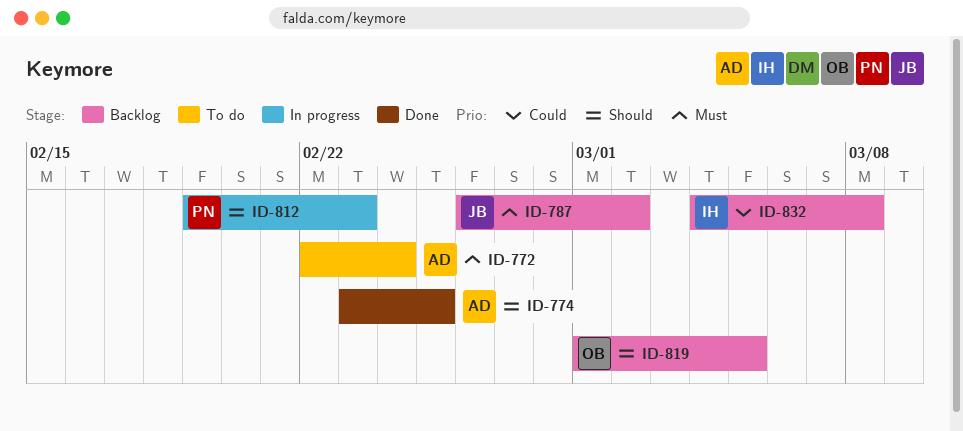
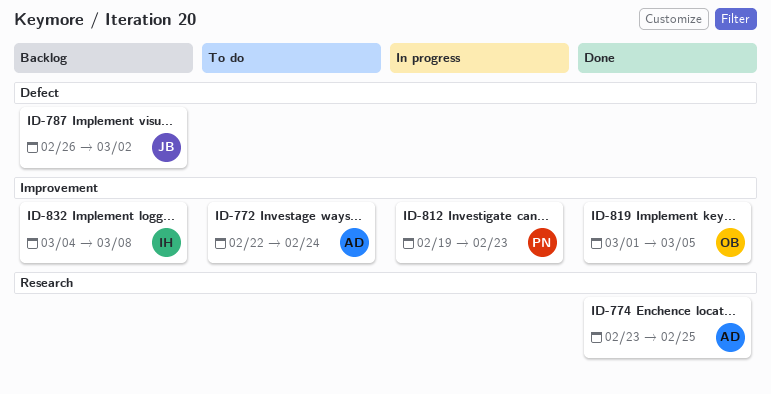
ID-819, status: Backlog -> Done

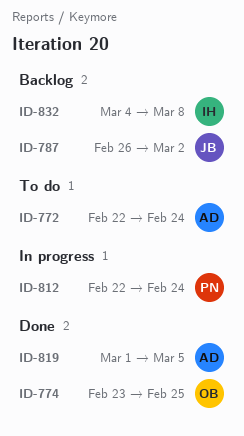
ID-774, owner: AD -> OB
ID-812, start: Feb 19 -> Feb 22
ID-812, due: Feb 23 -> Feb 24
ID-819, owner: OB -> AD

